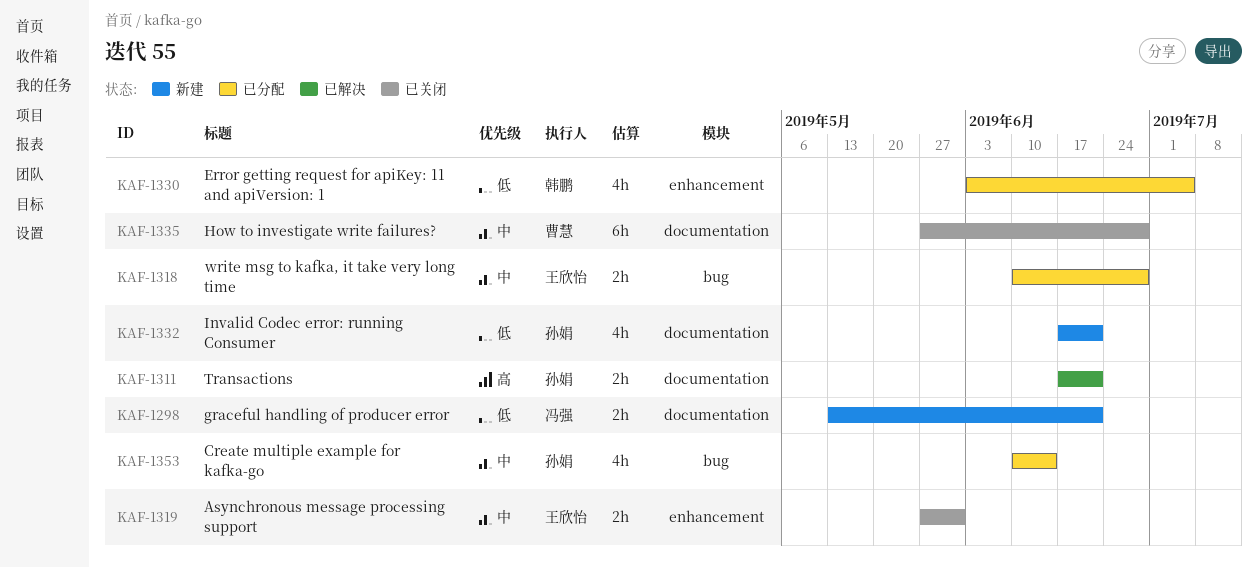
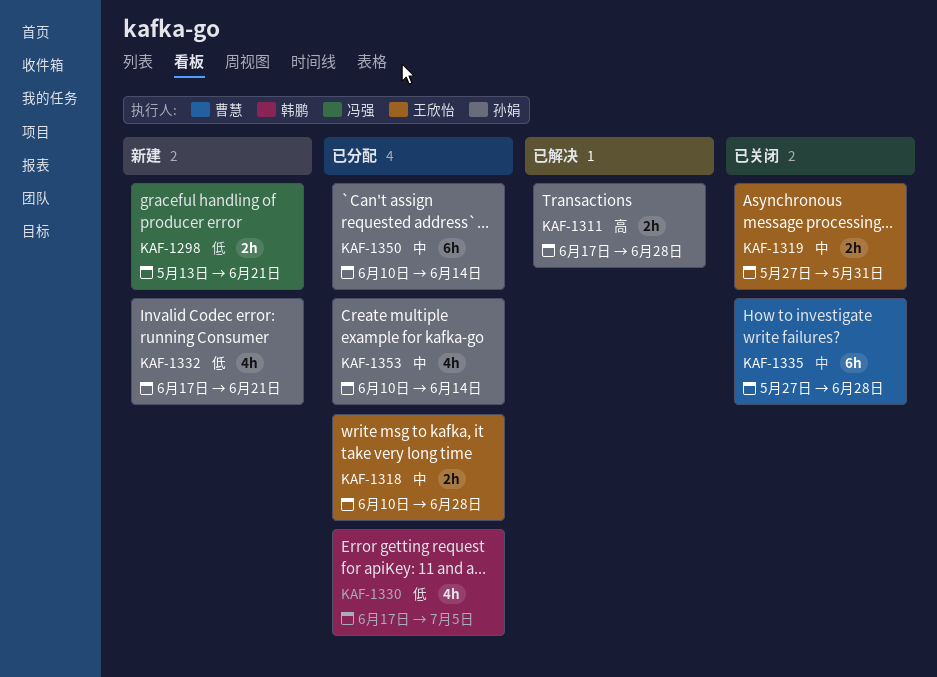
KAF-1311, due: Jun 21 -> Jun 28
KAF-1330, start: Jun 3 -> Jun 17
KAF-1350: none -> present

